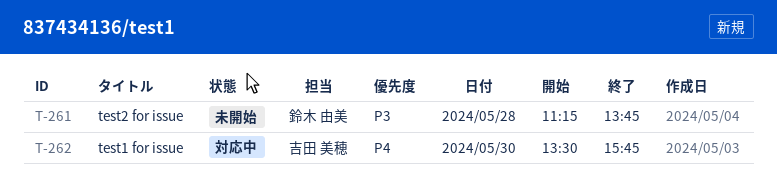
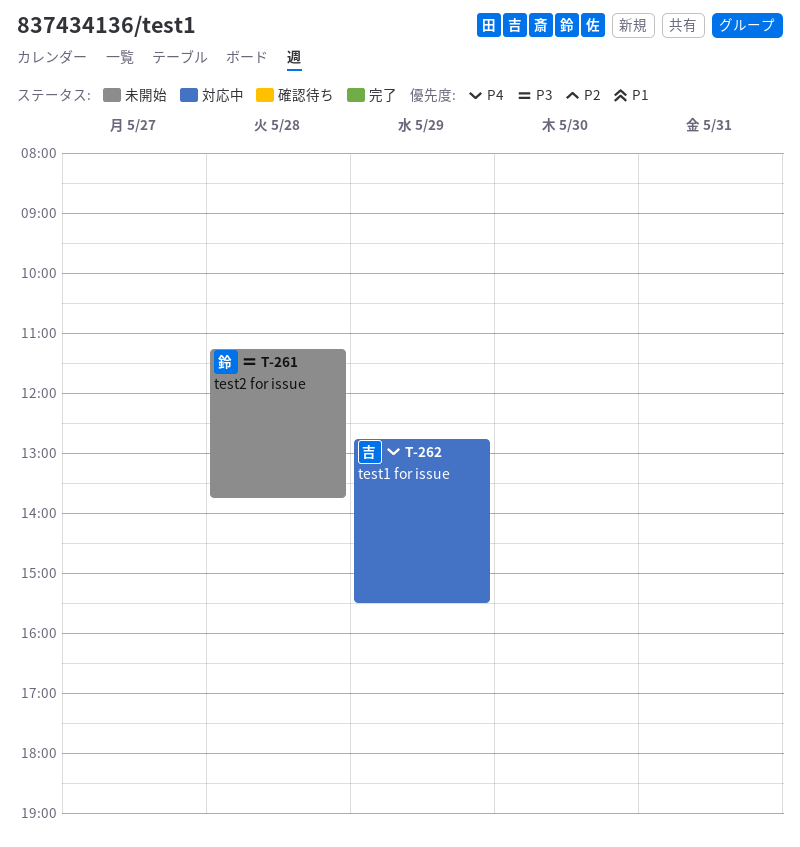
T-262, day: May 30 -> May 29
T-262, begins: 13:30 -> 12:45
T-262, ends: 15:45 -> 15:30

